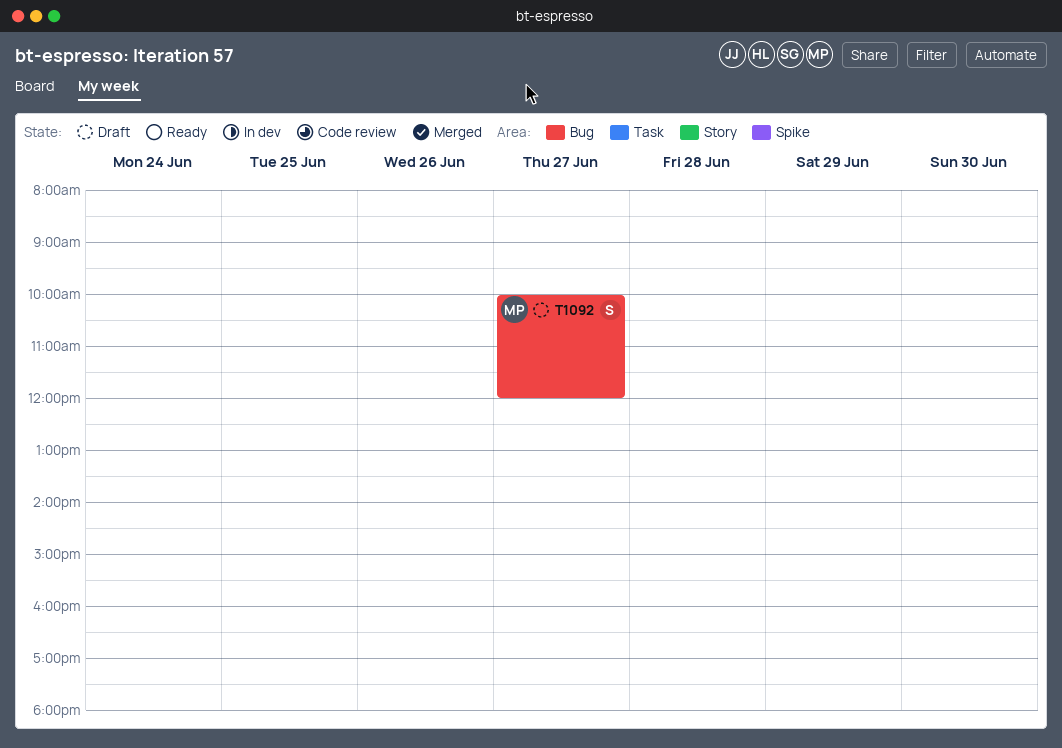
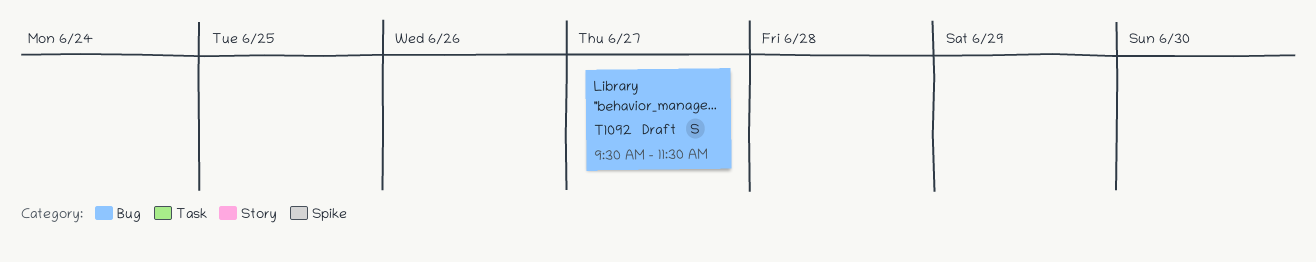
T1092, begins: 10:00 -> 09:30
T1092, ends: 12:00 -> 11:30

